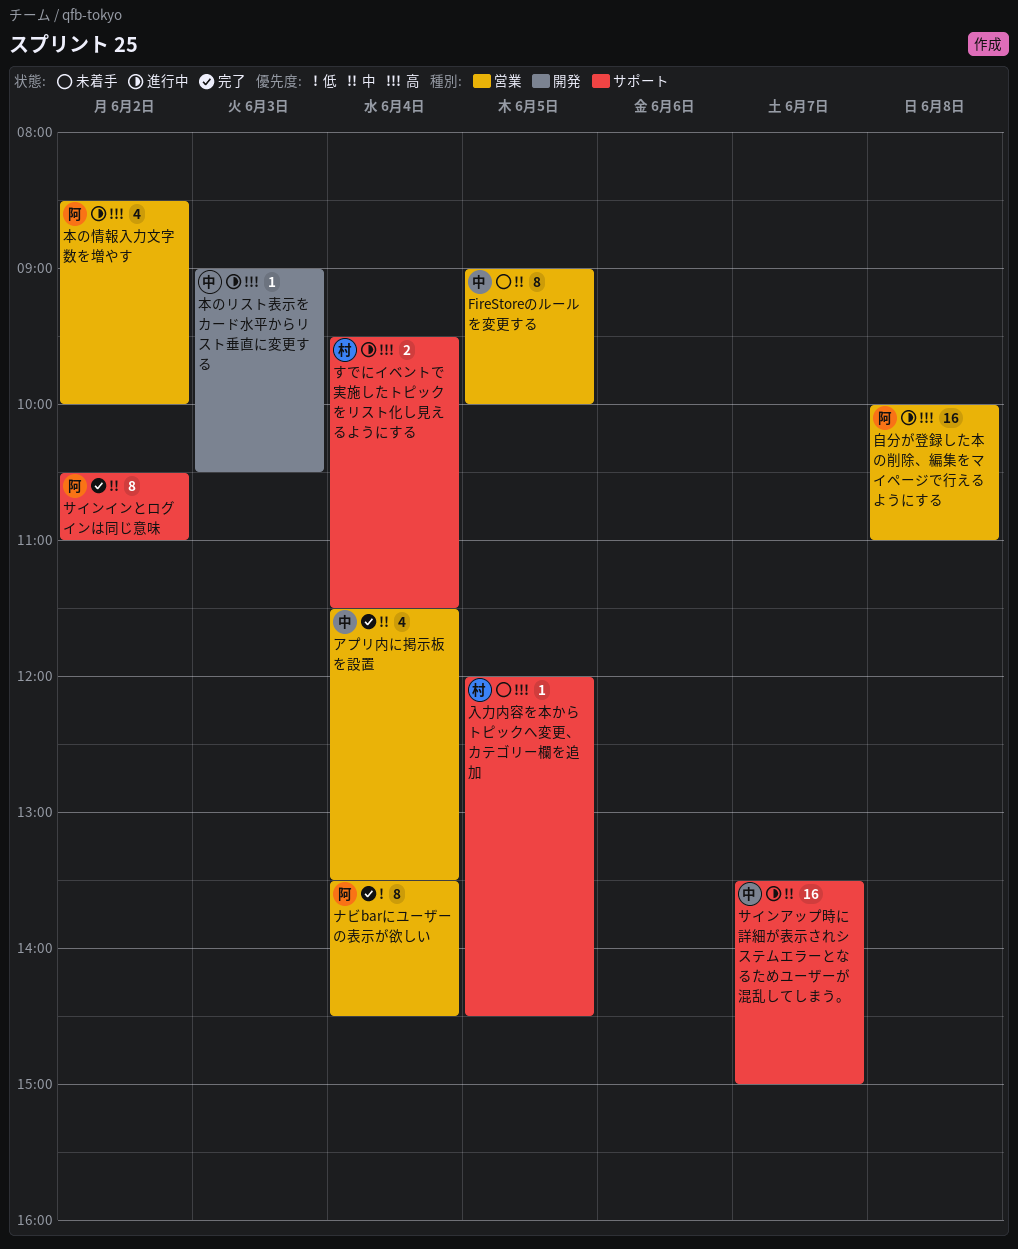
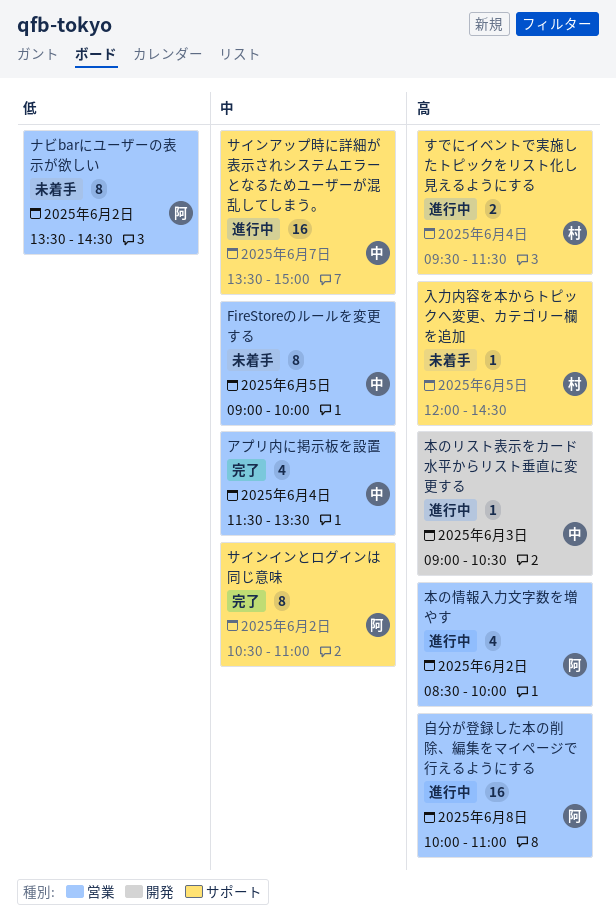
ナビbarにユーザーの表示が欲しい, status: 完了 -> 未着手
ナビbarにユーザーの表示が欲しい, day: Jun 4 -> Jun 2

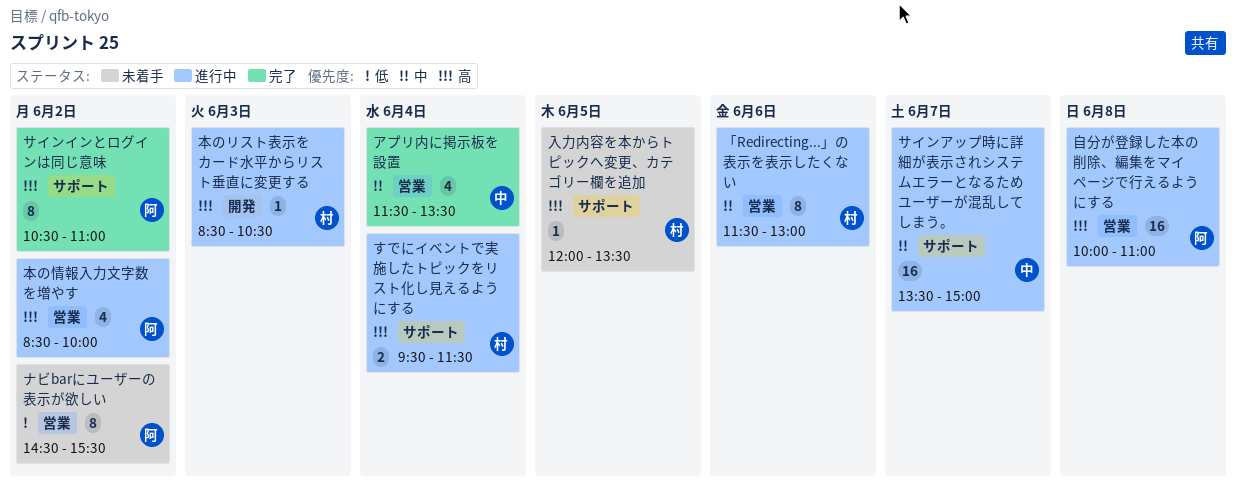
FireStoreのルールを変更する: present -> none
「Redirecting...」の表示を表示したくない: none -> present
サインインとログインは同じ意味, priority: 中 -> 高
ナビbarにユーザーの表示が欲しい, begins: 13:30 -> 14:30
ナビbarにユーザーの表示が欲しい, ends: 14:30 -> 15:30
入力内容を本からトピックへ変更、カテゴリー欄を追加, ends: 14:30 -> 13:30
本のリスト表示をカード水平からリスト垂直に変更する, owner: 中 -> 村
本のリスト表示をカード水平からリスト垂直に変更する, begins: 09:00 -> 08:30

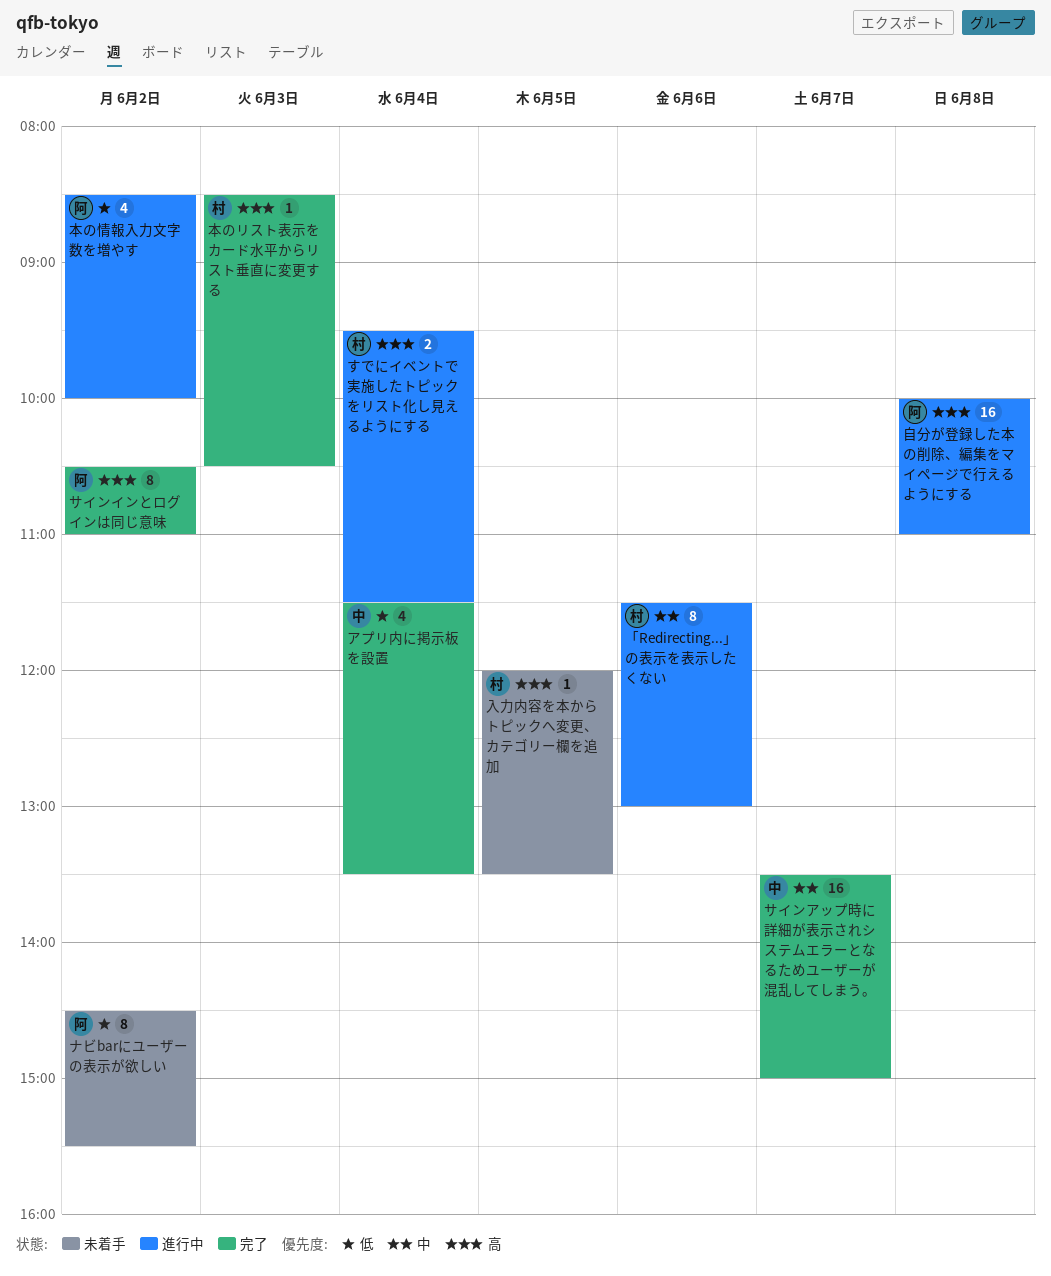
アプリ内に掲示板を設置, priority: 中 -> 低
サインアップ時に詳細が表示されシステムエラーとなるためユーザーが混乱してしまう。, status: 進行中 -> 完了
本のリスト表示をカード水平からリスト垂直に変更する, status: 進行中 -> 完了
本の情報入力文字数を増やす, priority: 高 -> 低

